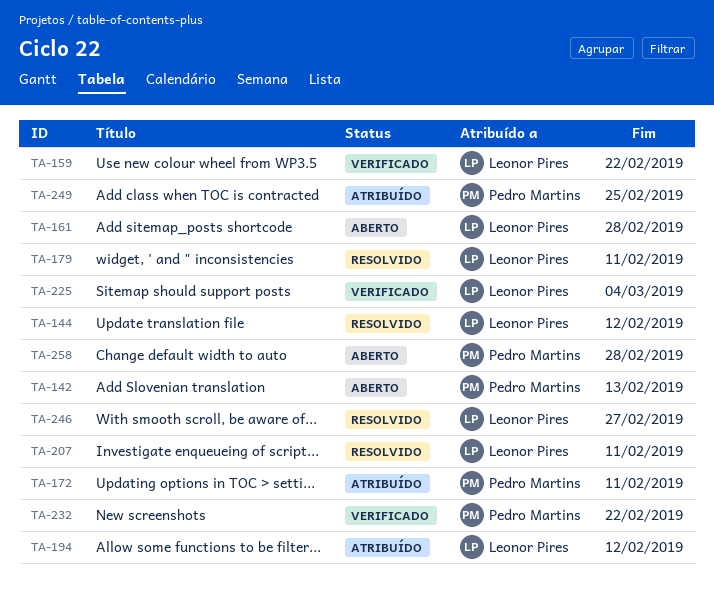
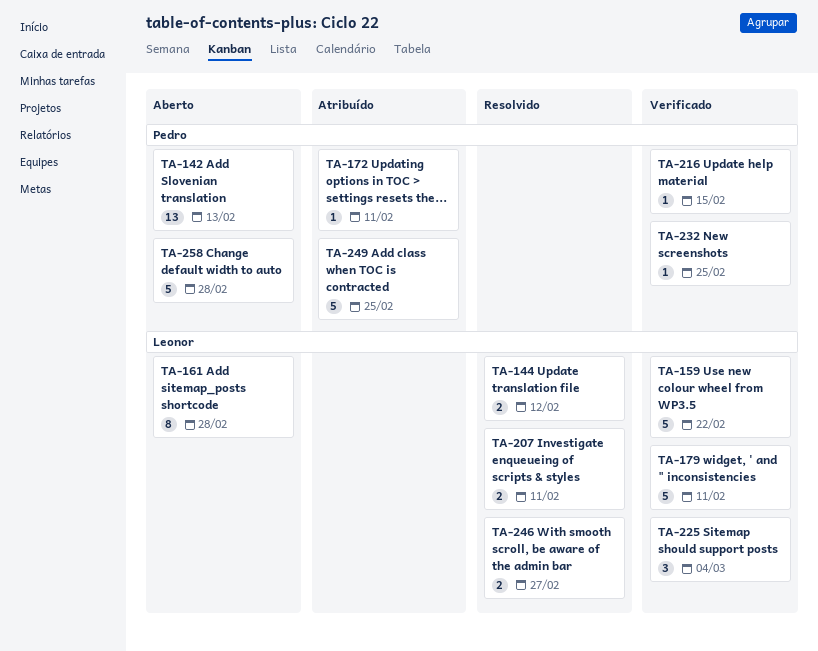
TA-179, status: Resolvido -> Verificado
TA-194: present -> none
TA-216: none -> present
TA-232, due: Feb 22 -> Feb 25

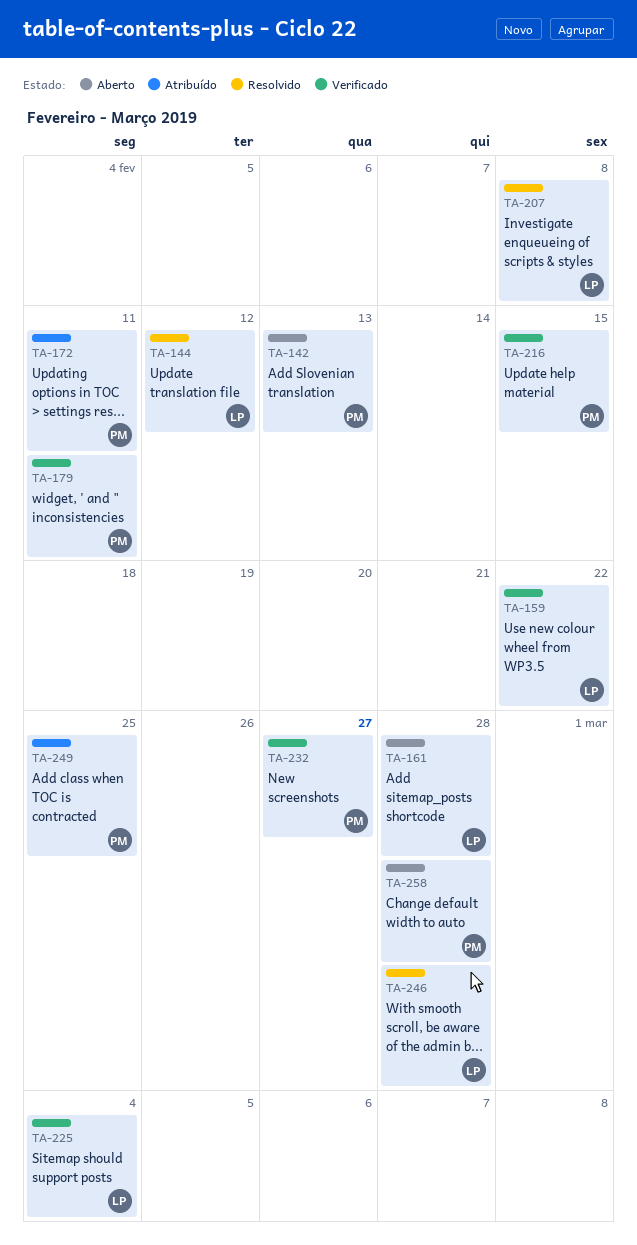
TA-179, owner: Leonor -> Pedro
TA-207, due: Feb 11 -> Feb 8
TA-232, due: Feb 25 -> Feb 27
TA-246, due: Feb 27 -> Feb 28

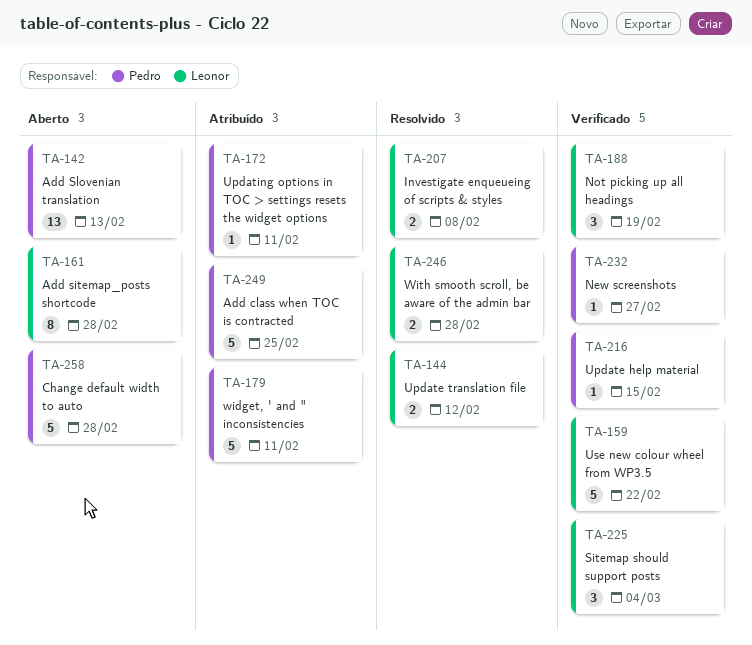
TA-179, status: Verificado -> Atribuído
TA-188: none -> present

